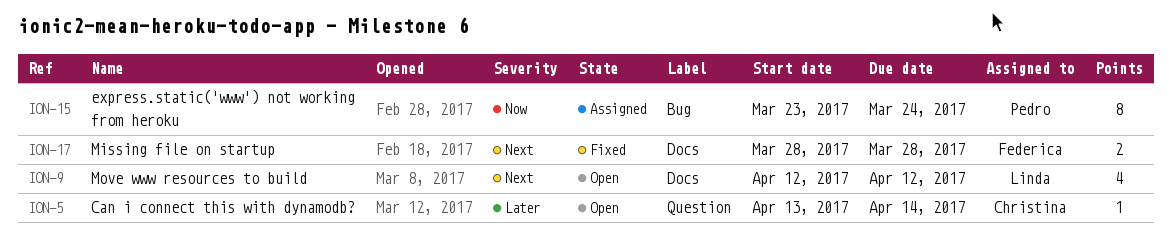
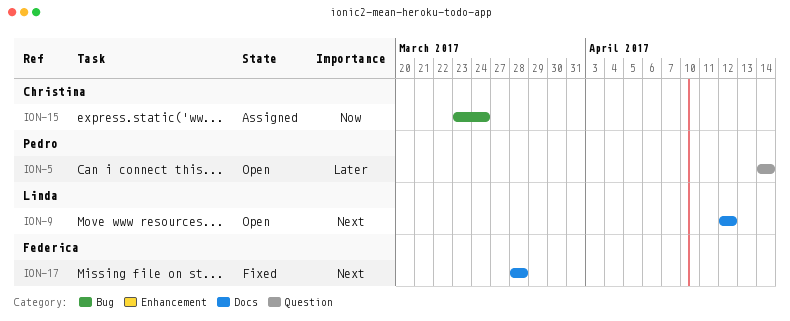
ION-5, owner: Christina -> Pedro
ION-5, start: Apr 13 -> Apr 14
ION-15, owner: Pedro -> Christina

